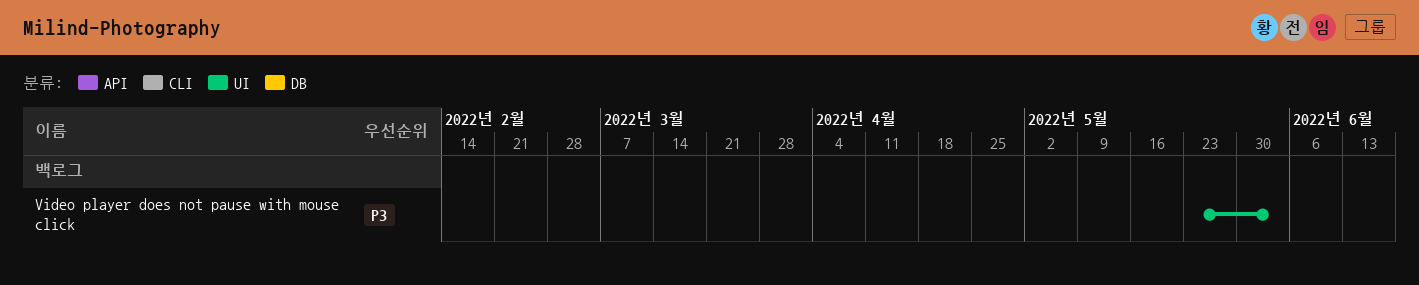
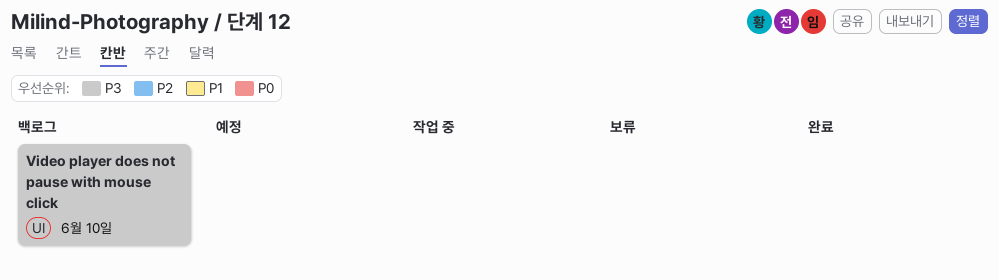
Video player does not pause with mouse click, due: Jun 3 -> Jun 10

